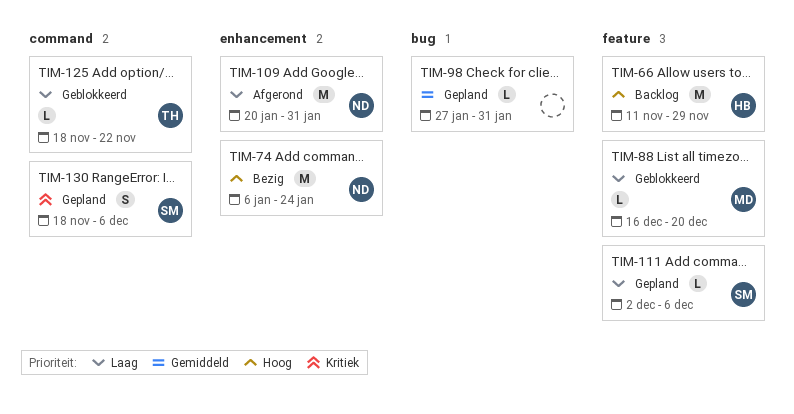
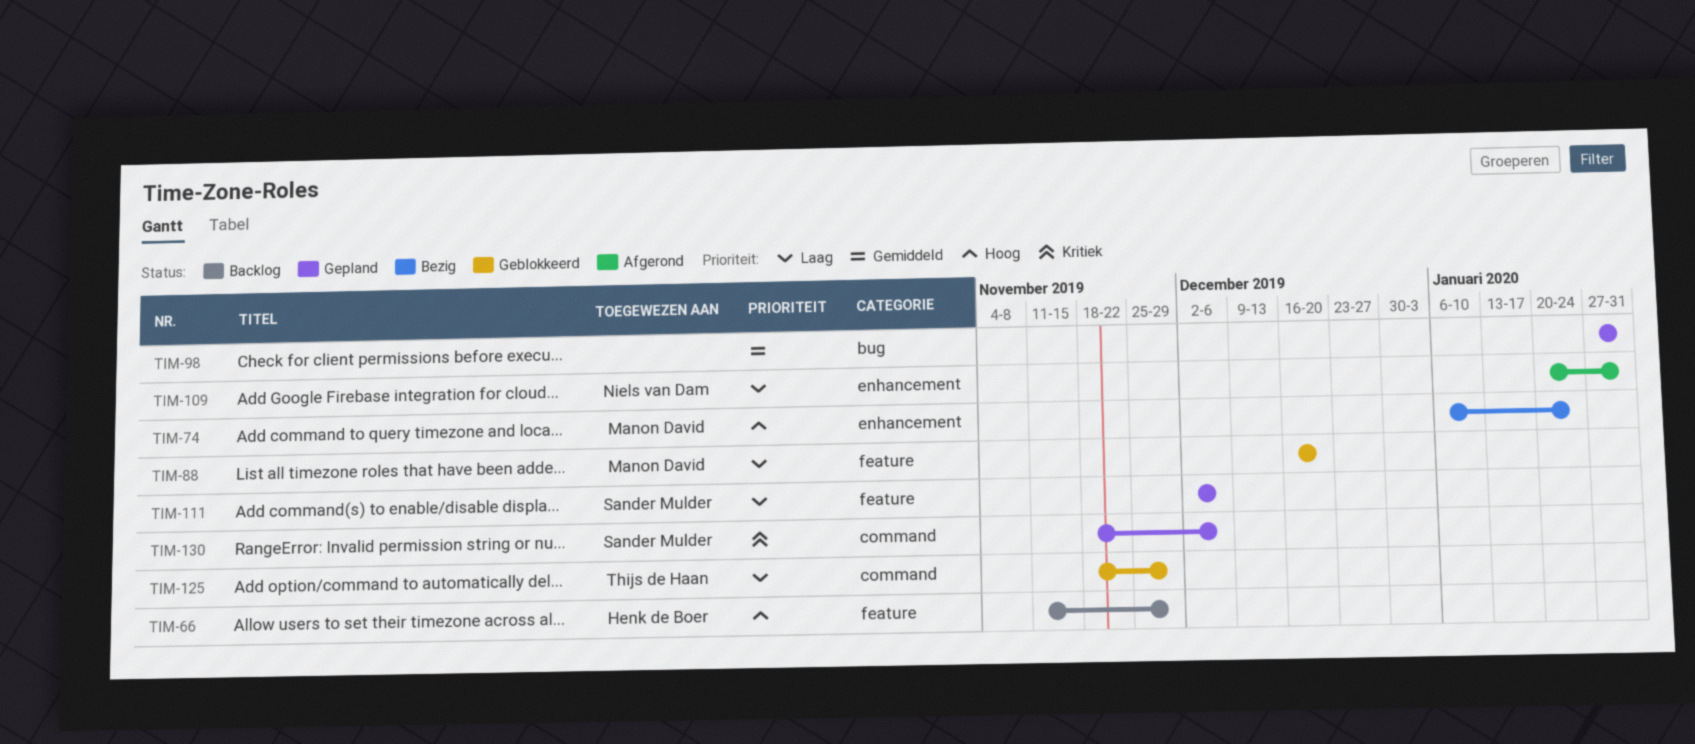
TIM-74, owner: Niels van Dam -> Manon David
TIM-125, due: Nov 22 -> Nov 29

